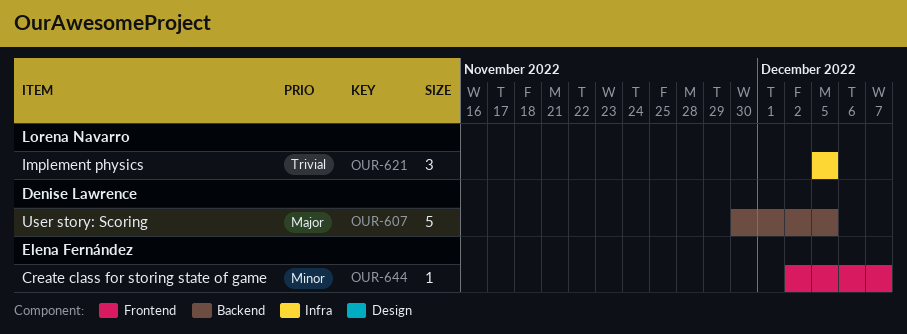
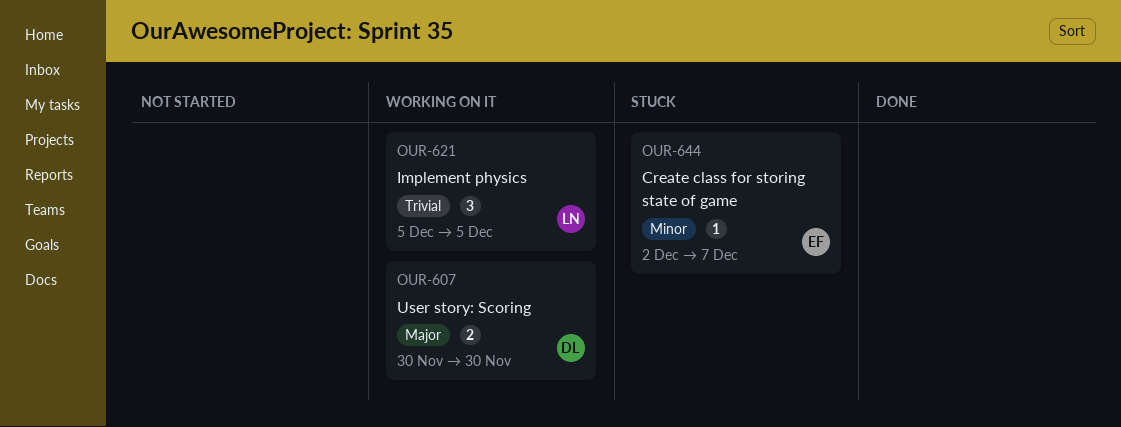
OUR-607, estimate: 5 -> 2
OUR-607, due: Dec 5 -> Nov 30

